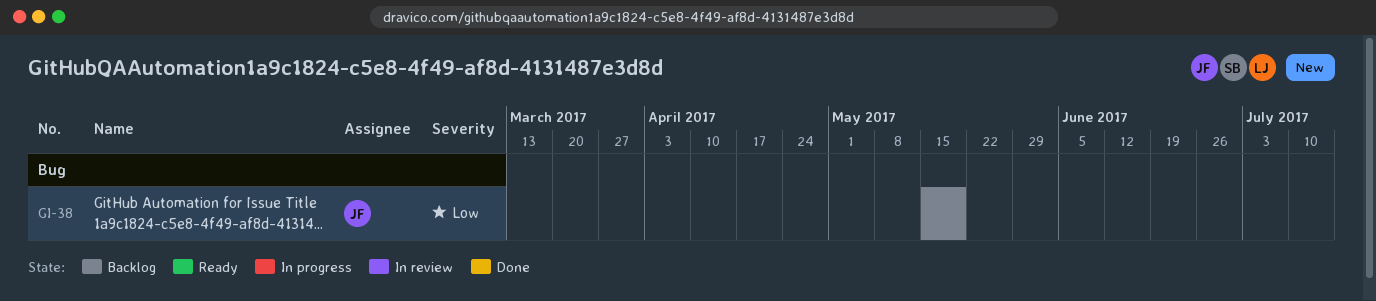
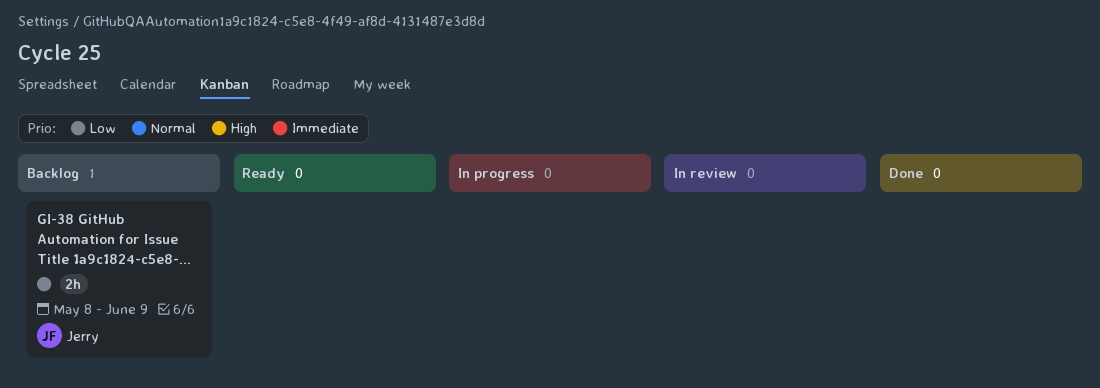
GI-38, start: May 15 -> May 8
GI-38, due: May 19 -> Jun 9

